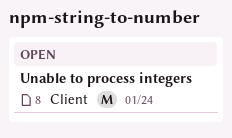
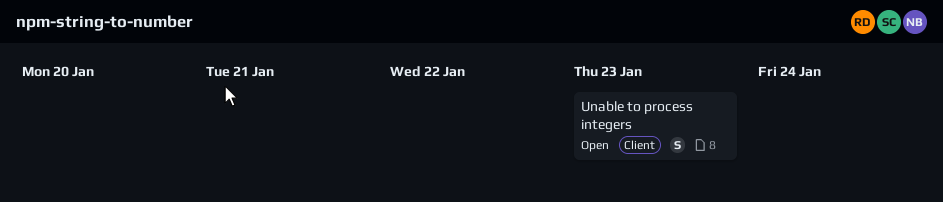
Unable to process integers, estimate: M -> S
Unable to process integers, due: Jan 24 -> Jan 23

